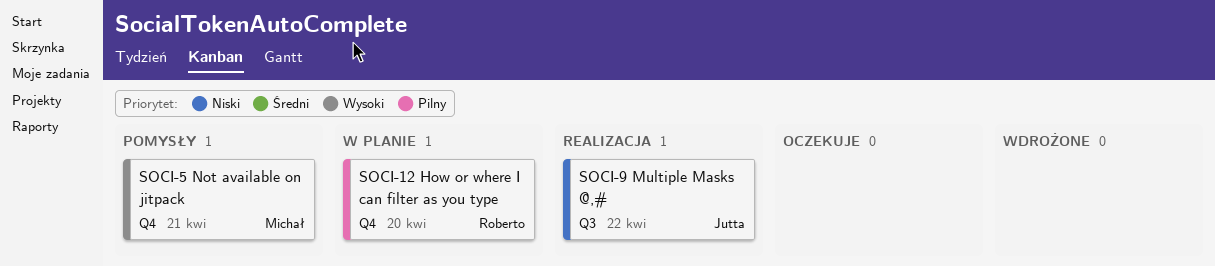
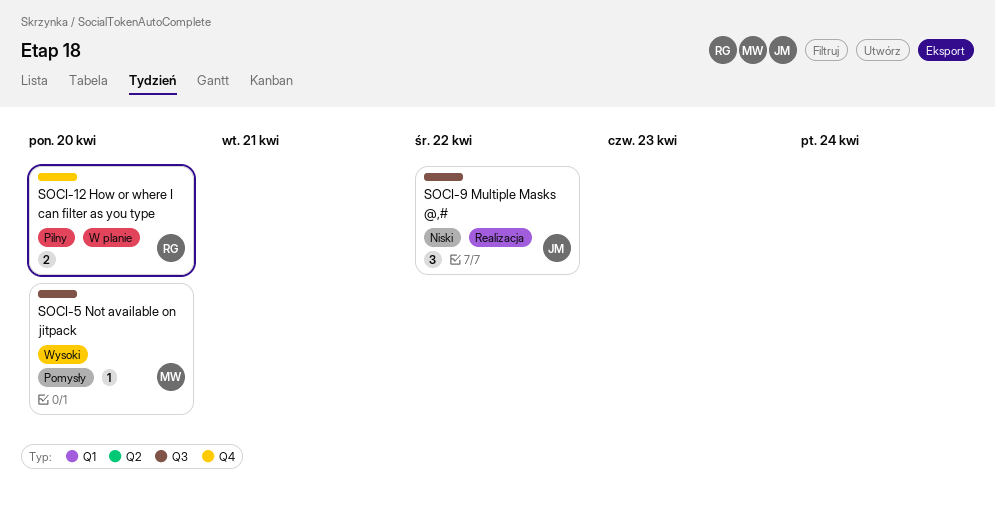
SOCI-5, label: Q4 -> Q3
SOCI-5, due: Apr 21 -> Apr 20

